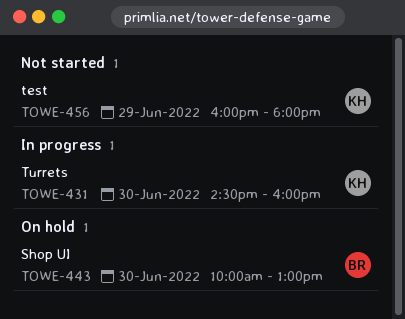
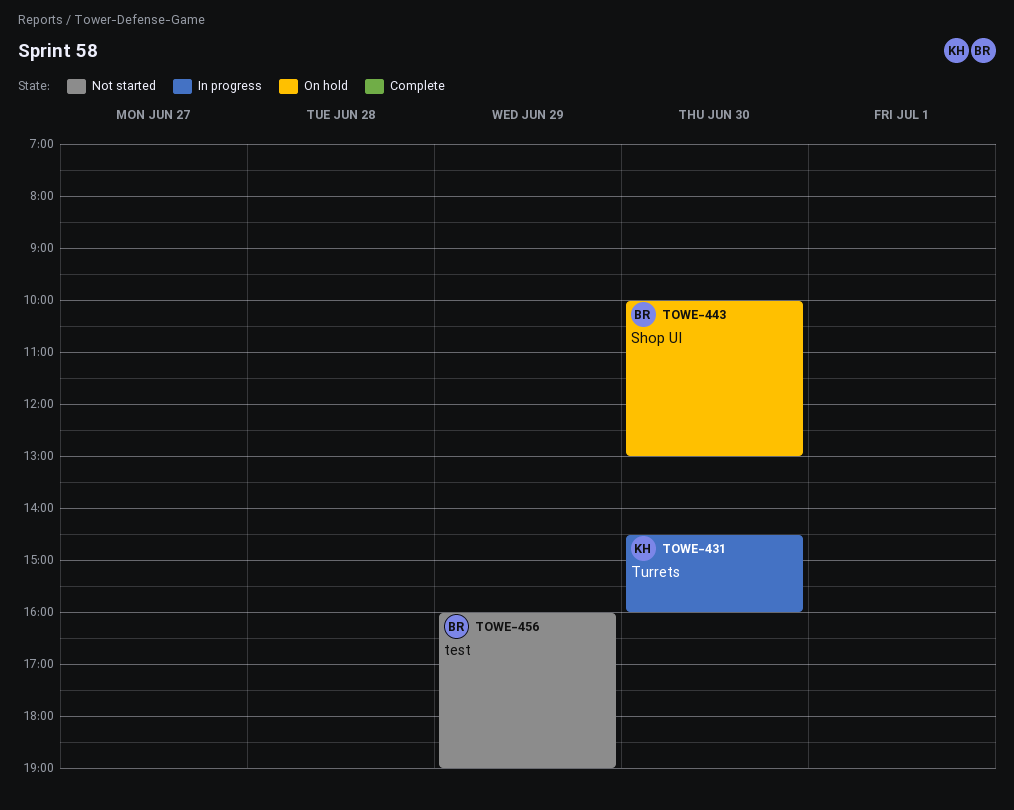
TOWE-456, owner: KH -> BR
TOWE-456, ends: 18:00 -> 19:00

